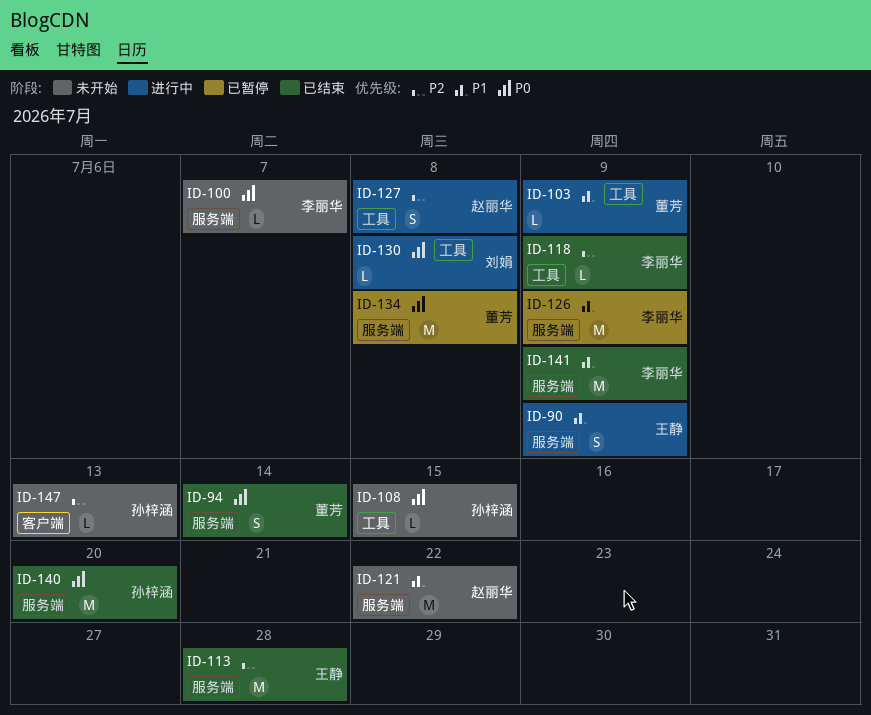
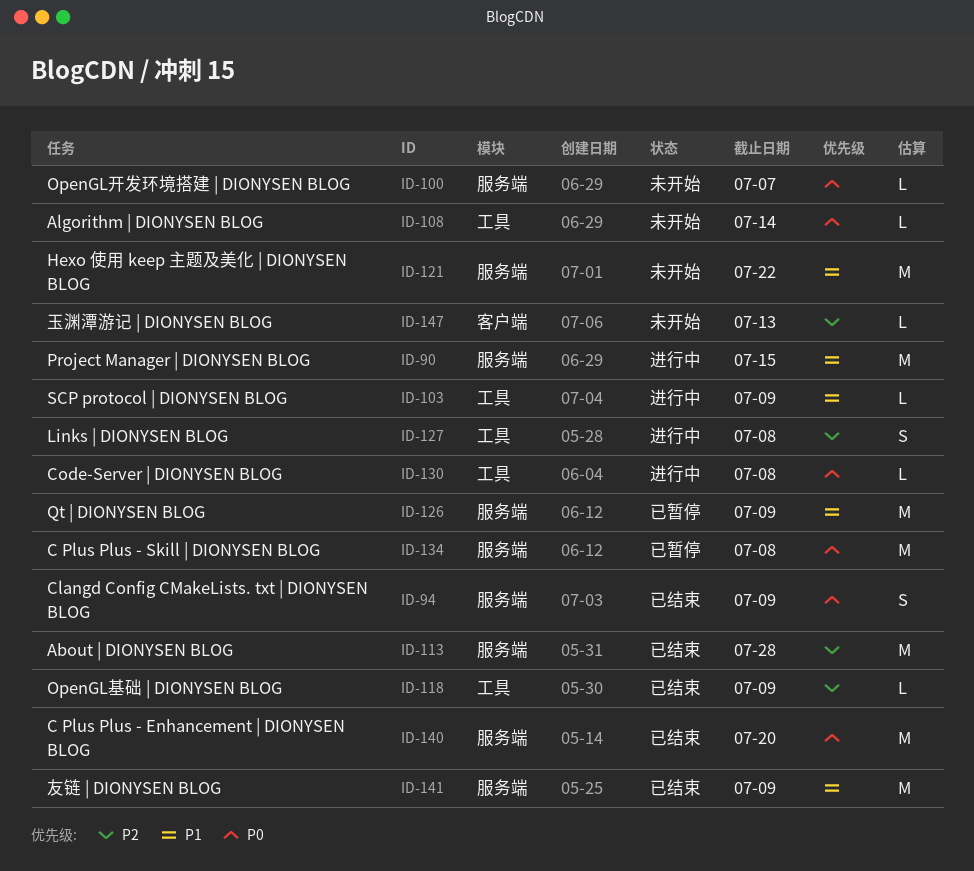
ID-90, estimate: S -> M
ID-90, due: Jul 9 -> Jul 15
ID-94, due: Jul 14 -> Jul 9
ID-108, due: Jul 15 -> Jul 14

